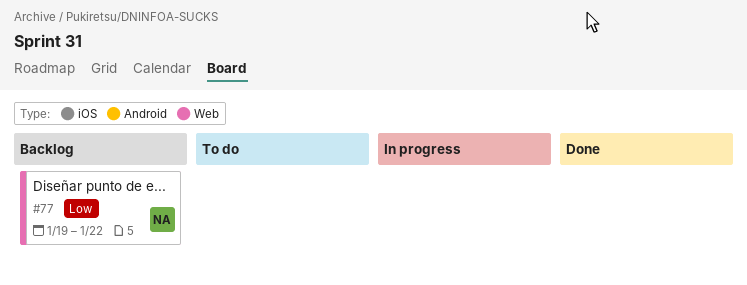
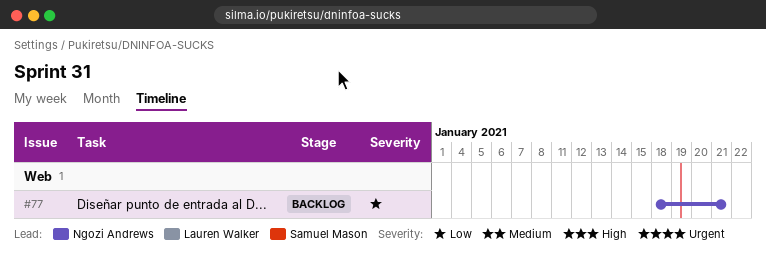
#77, start: Jan 19 -> Jan 18
#77, due: Jan 22 -> Jan 21

